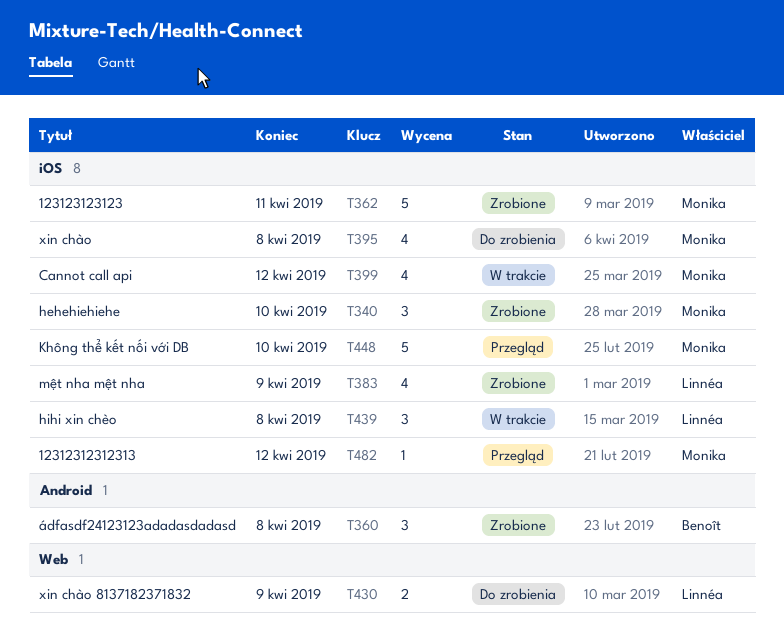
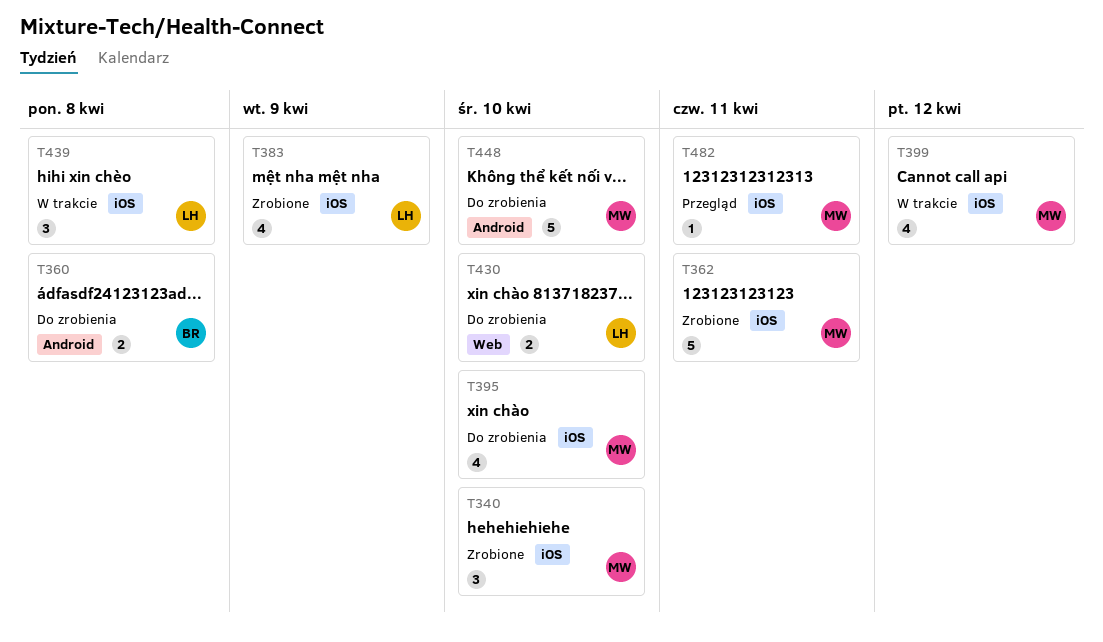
T360, status: Zrobione -> Do zrobienia
T360, estimate: 3 -> 2
T395, due: Apr 8 -> Apr 10
T430, due: Apr 9 -> Apr 10
T448, status: Przegląd -> Do zrobienia
T448, label: iOS -> Android
T482, due: Apr 12 -> Apr 11

